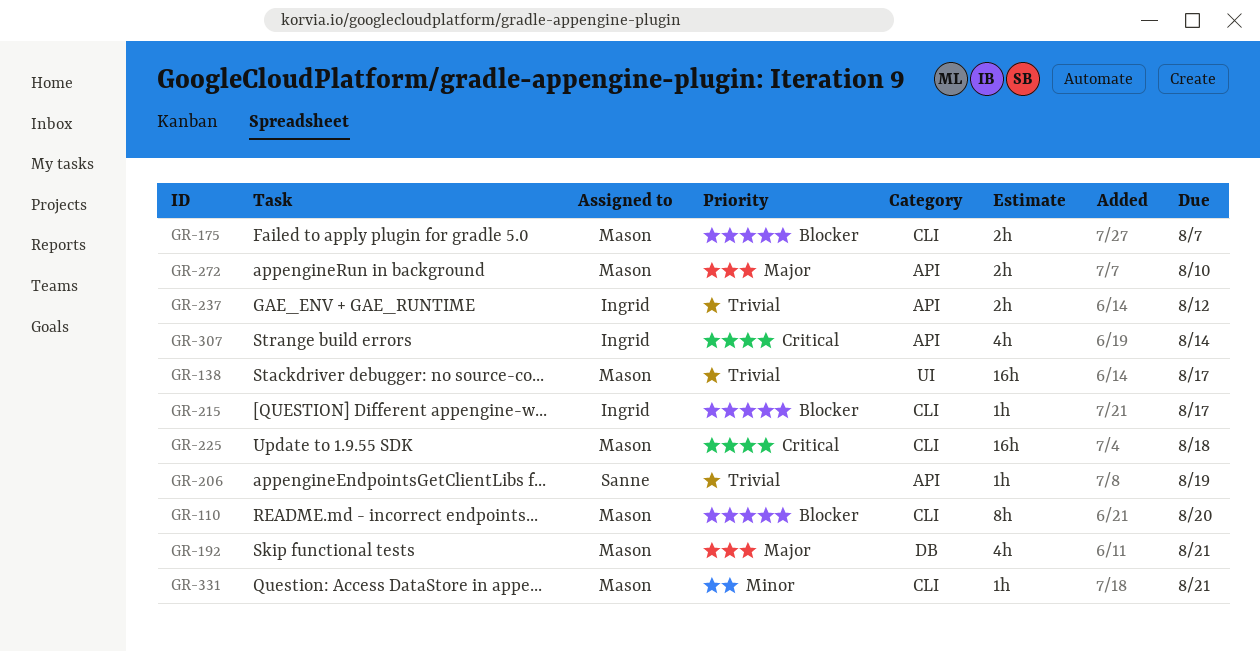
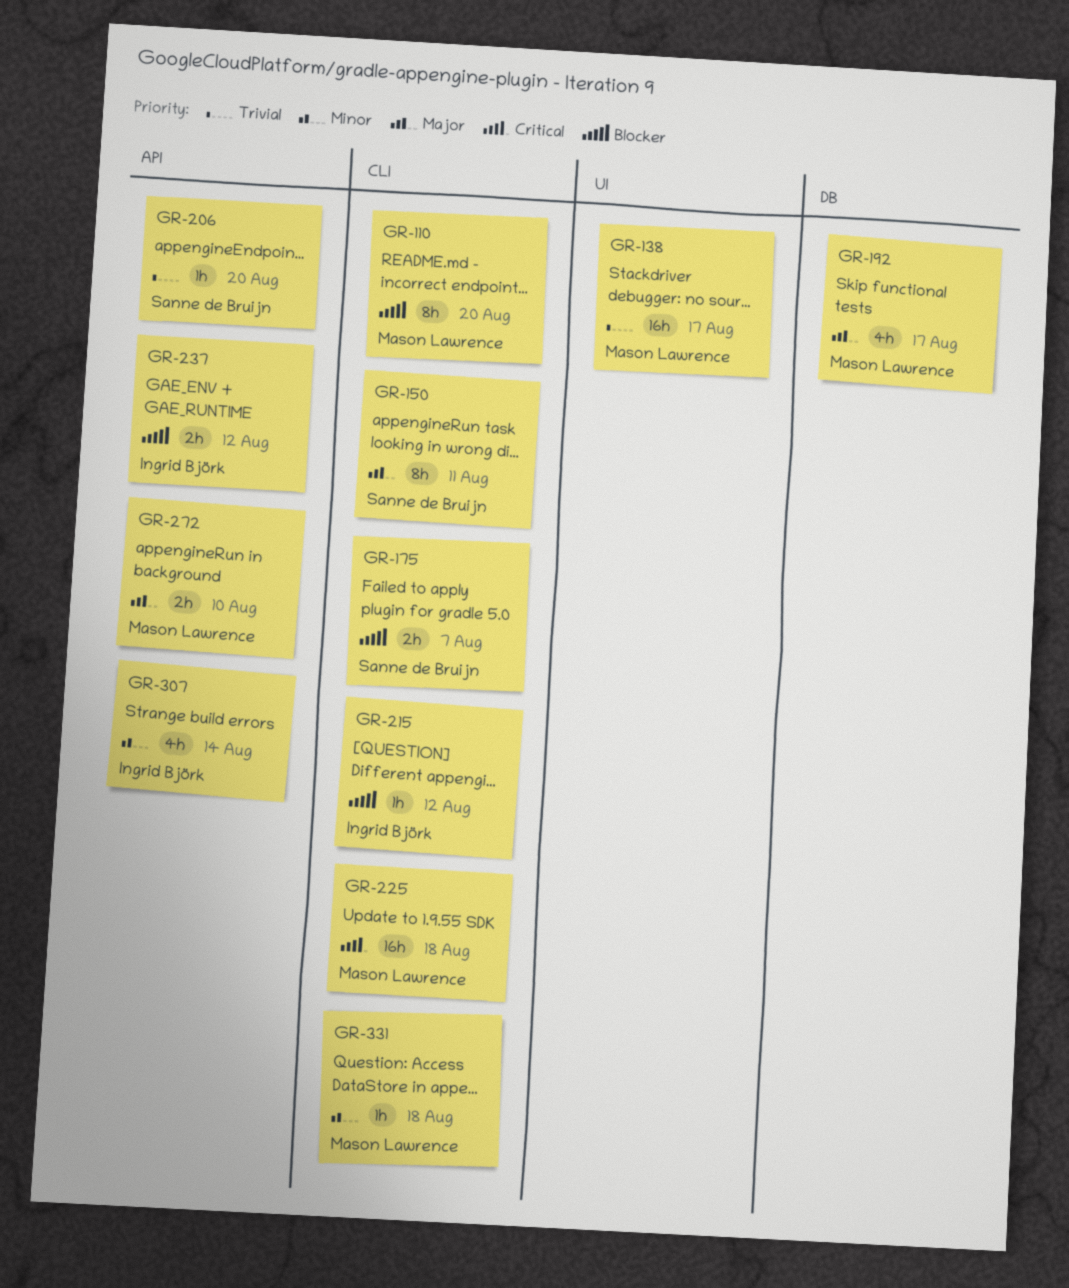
GR-150: none -> present
GR-175, owner: Mason Lawrence -> Sanne de Bruijn
GR-192, due: Aug 21 -> Aug 17
GR-206, due: Aug 19 -> Aug 20
GR-215, due: Aug 17 -> Aug 12
GR-237, priority: Trivial -> Blocker
GR-307, priority: Critical -> Minor
GR-331, due: Aug 21 -> Aug 18

